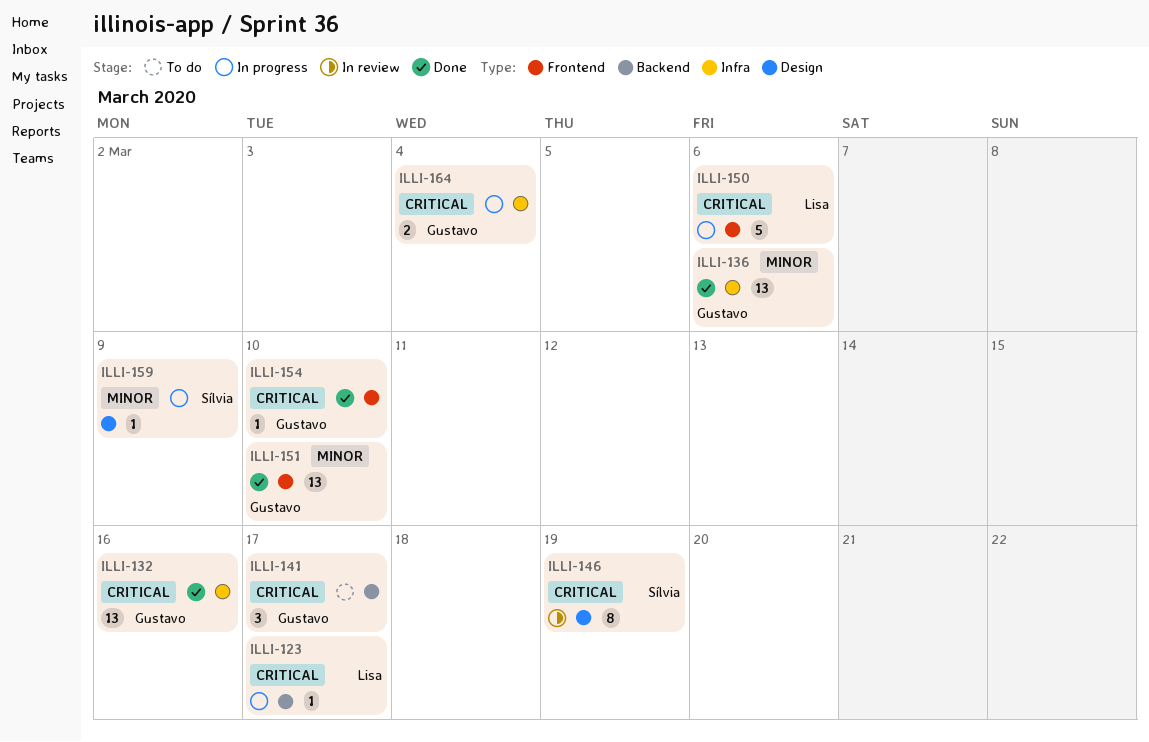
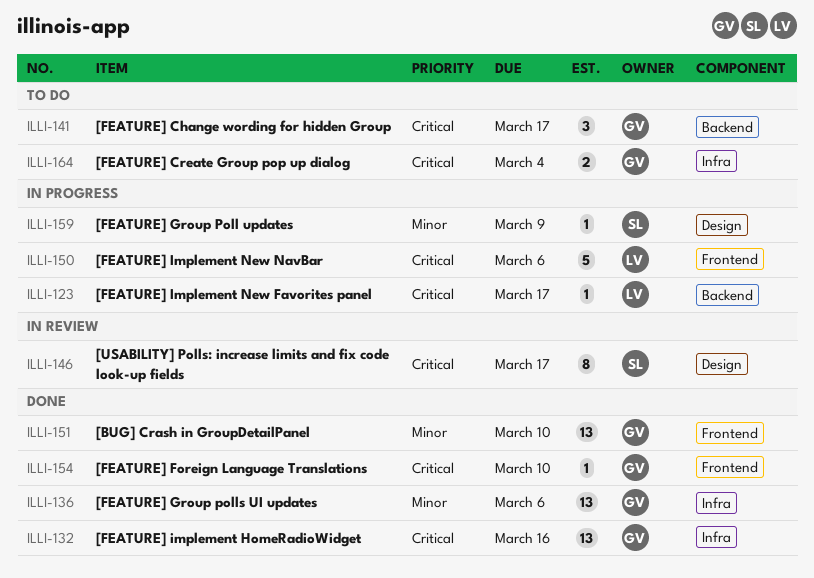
ILLI-146, due: Mar 19 -> Mar 17
ILLI-164, status: In progress -> To do

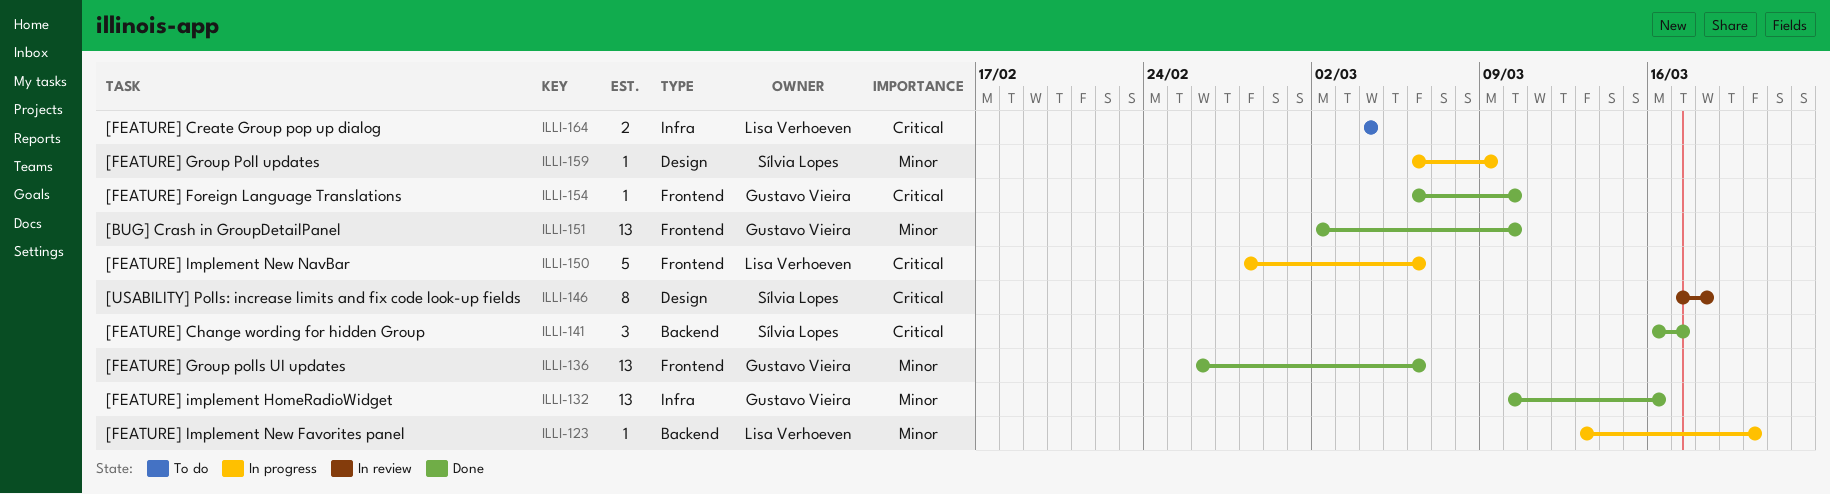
ILLI-123, priority: Critical -> Minor
ILLI-123, due: Mar 17 -> Mar 20
ILLI-132, priority: Critical -> Minor
ILLI-136, label: Infra -> Frontend
ILLI-141, status: To do -> Done
ILLI-141, owner: Gustavo Vieira -> Sílvia Lopes
ILLI-146, due: Mar 17 -> Mar 18
ILLI-164, owner: Gustavo Vieira -> Lisa Verhoeven

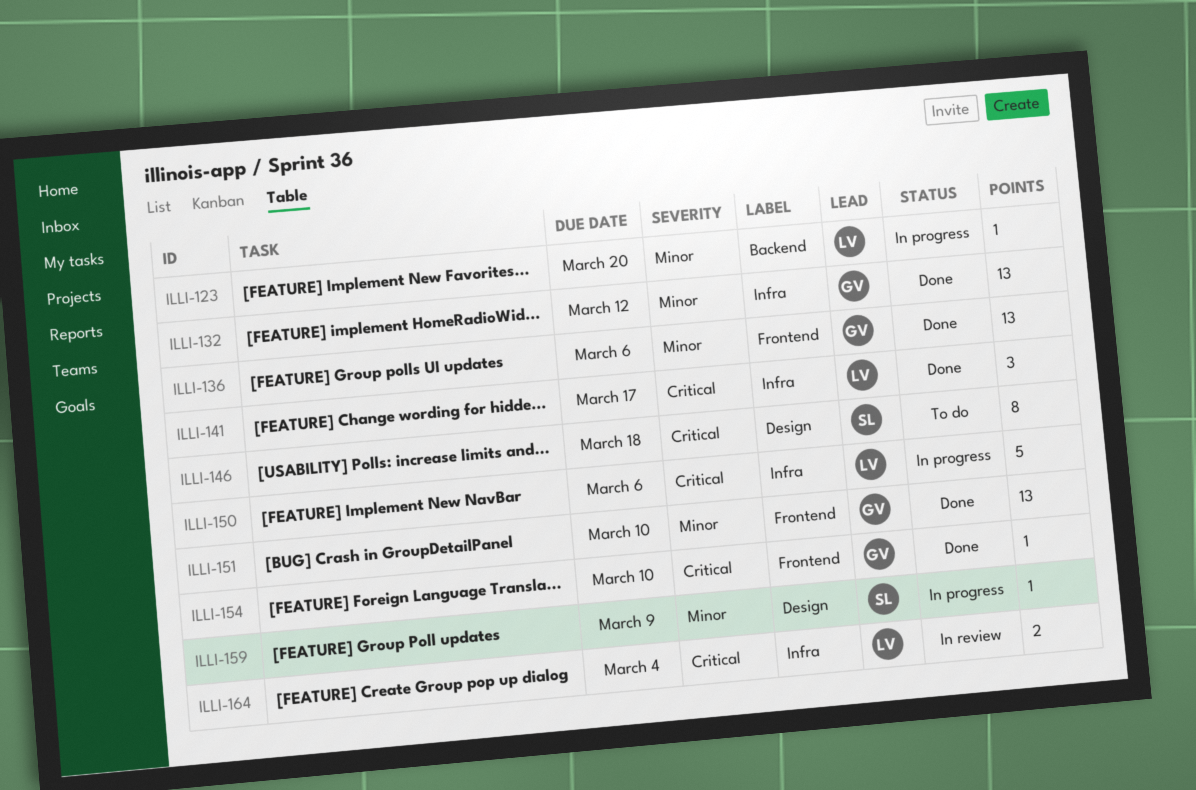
ILLI-132, due: Mar 16 -> Mar 12
ILLI-141, owner: Sílvia Lopes -> Lisa Verhoeven
ILLI-141, label: Backend -> Infra
ILLI-146, status: In review -> To do
ILLI-150, label: Frontend -> Infra
ILLI-164, status: To do -> In review

